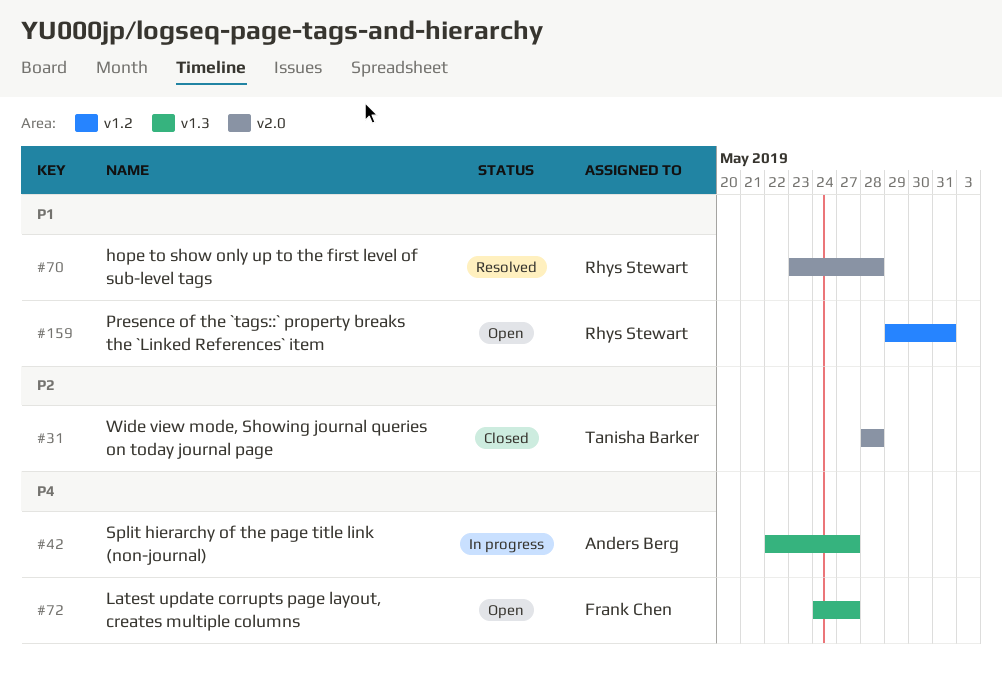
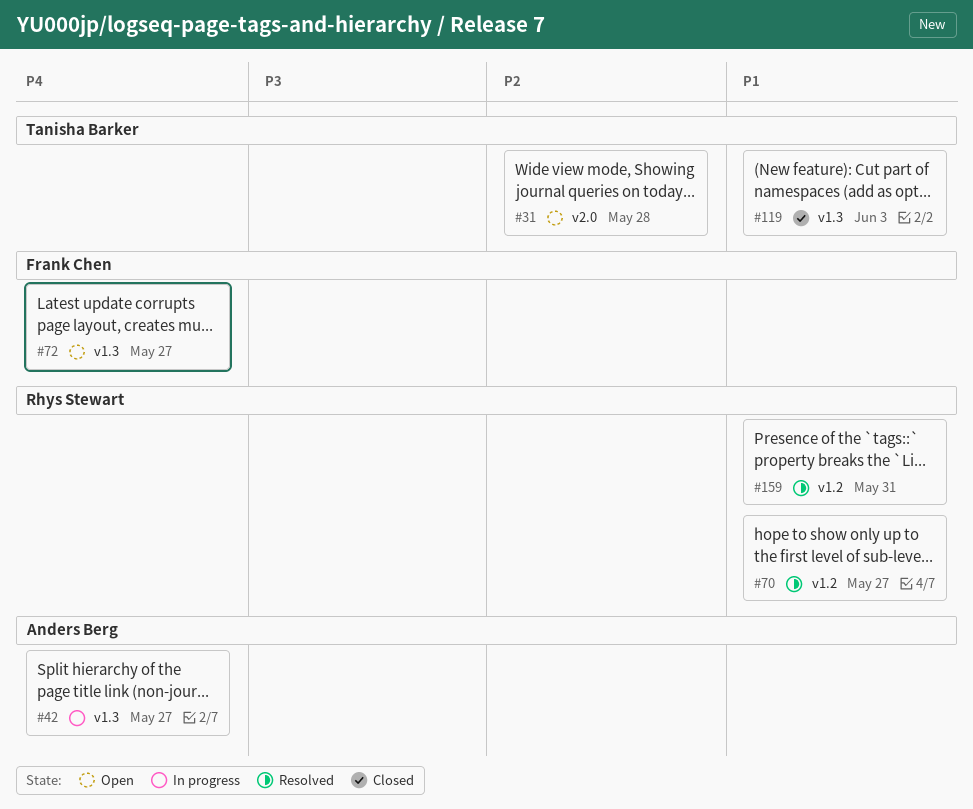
#31, status: Closed -> Open
#70, label: v2.0 -> v1.2
#70, due: May 28 -> May 27
#119: none -> present
#159, status: Open -> Resolved

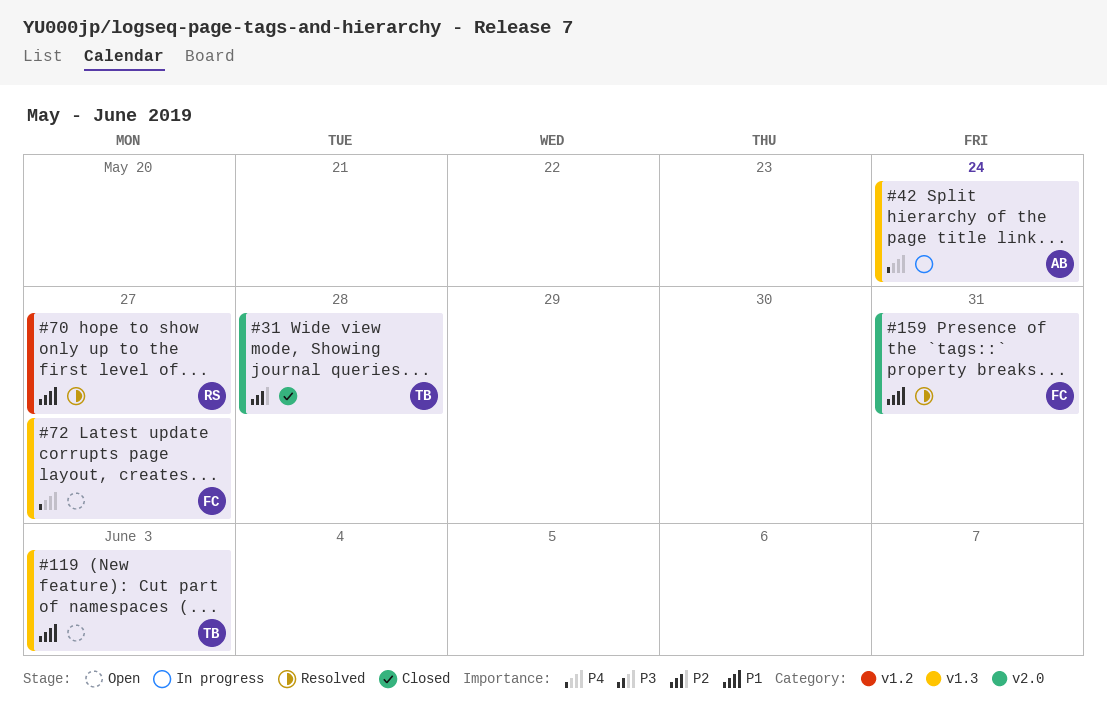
#31, status: Open -> Closed
#42, due: May 27 -> May 24
#119, status: Closed -> Open
#159, owner: Rhys Stewart -> Frank Chen
#159, label: v1.2 -> v2.0

